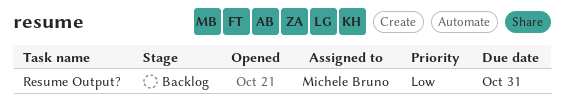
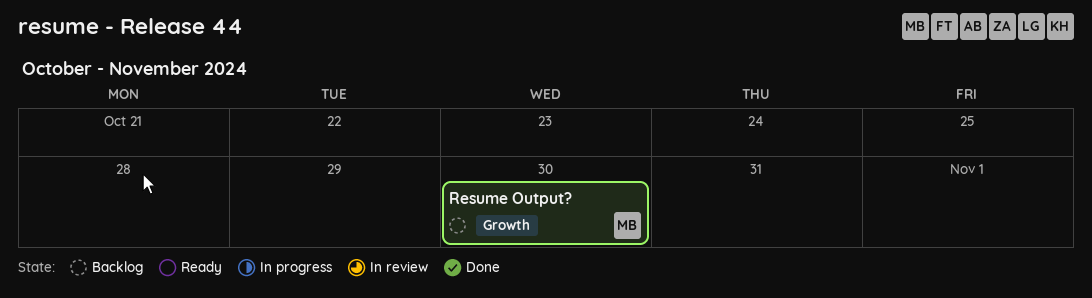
Resume Output?, due: Oct 31 -> Oct 30

